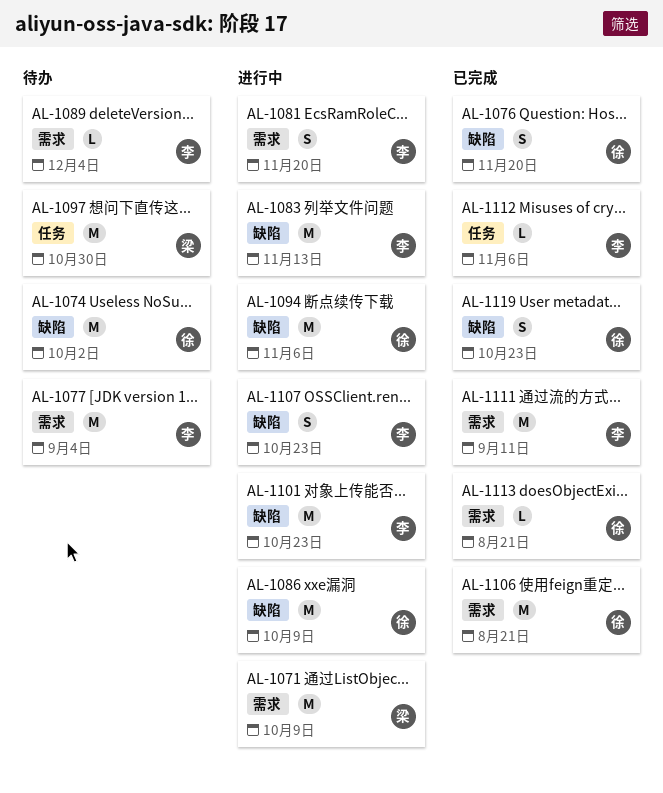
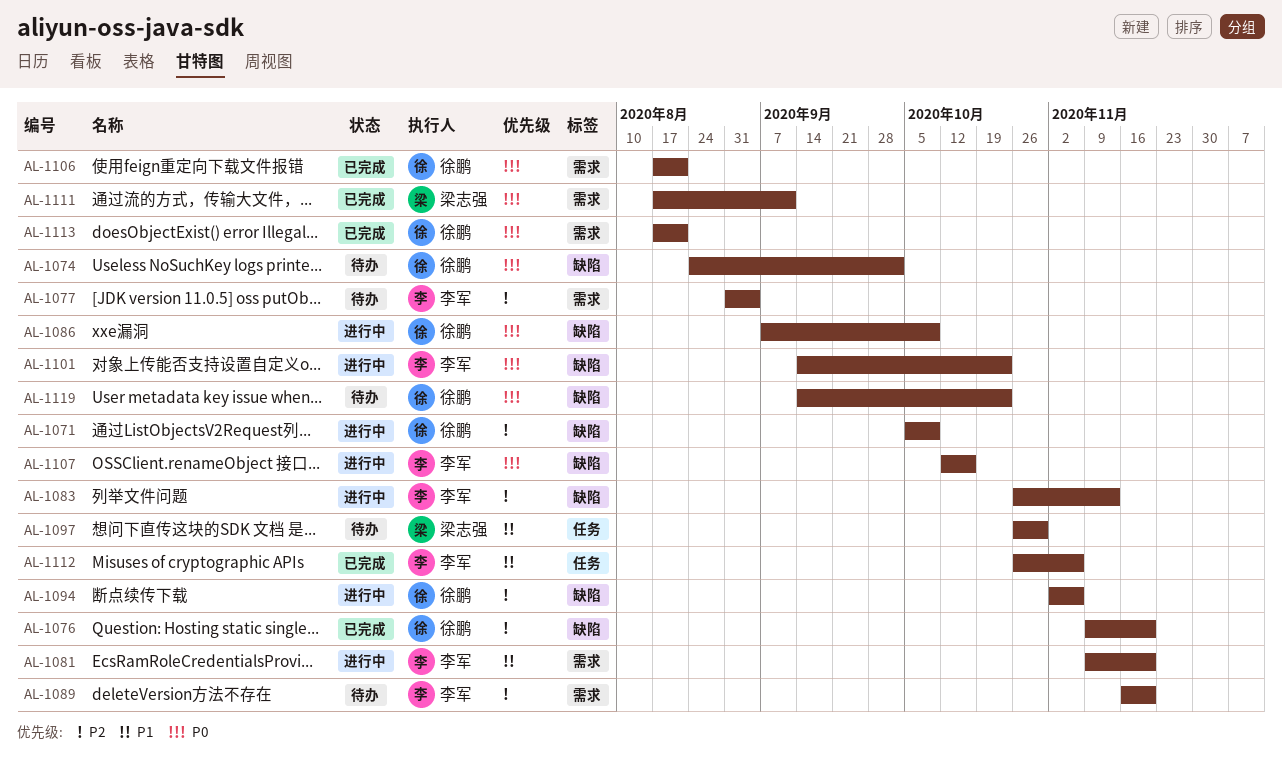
AL-1071, owner: 梁志强 -> 徐鹏
AL-1071, label: 需求 -> 缺陷
AL-1089, due: Dec 4 -> Nov 20
AL-1107, due: Oct 23 -> Oct 16
AL-1111, owner: 李军 -> 梁志强
AL-1119, status: 已完成 -> 待办

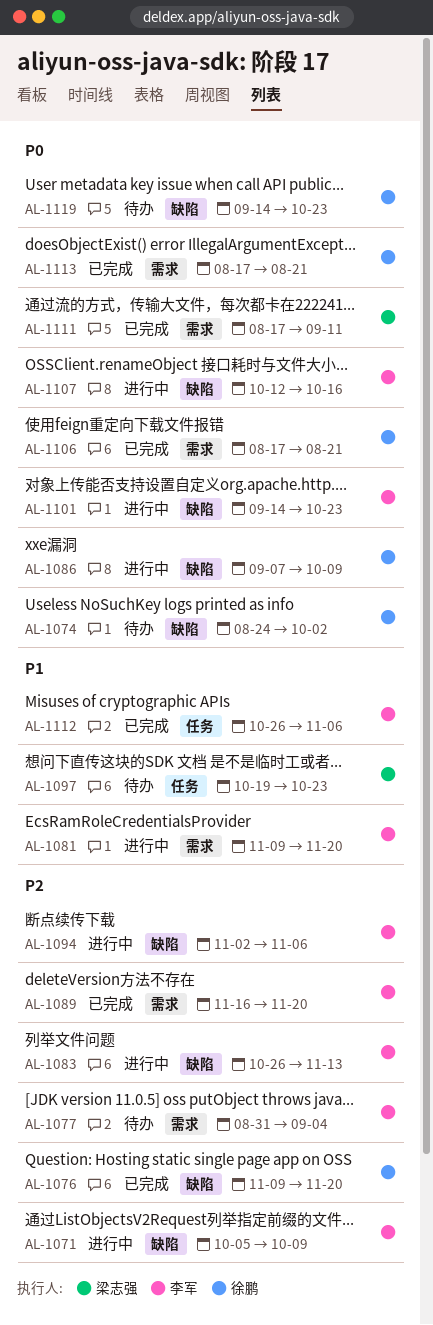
AL-1071, owner: 徐鹏 -> 李军
AL-1089, status: 待办 -> 已完成
AL-1094, owner: 徐鹏 -> 李军
AL-1097, start: Oct 26 -> Oct 19
AL-1097, due: Oct 30 -> Oct 23

